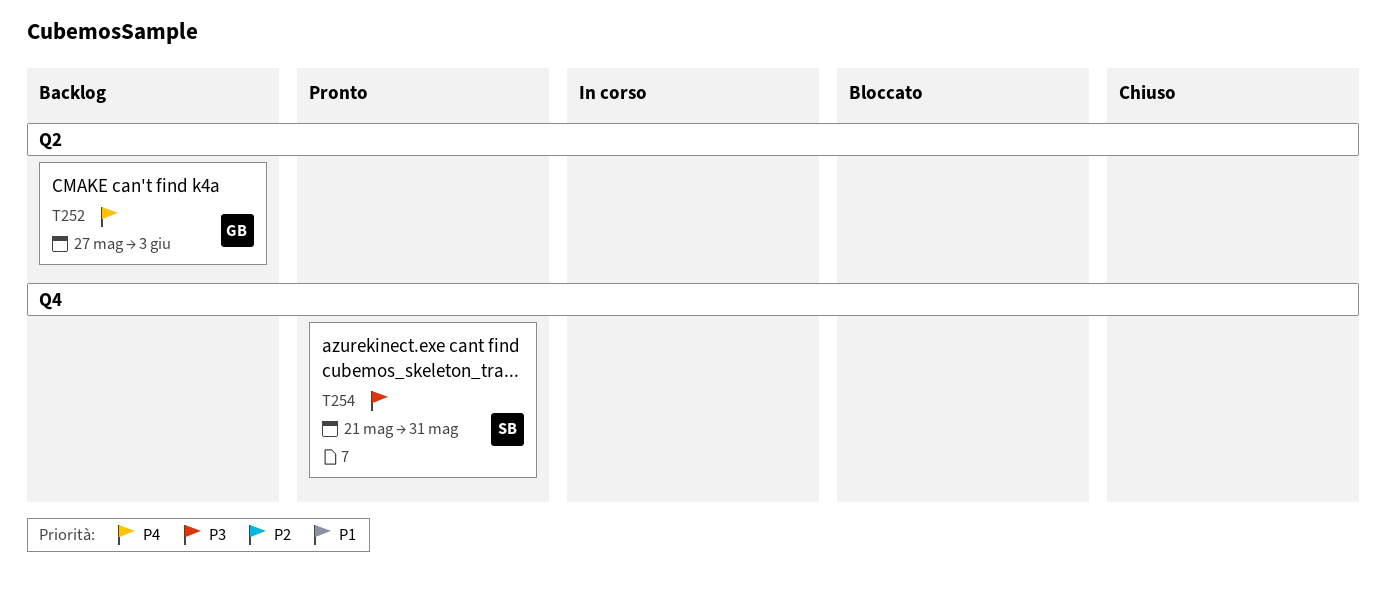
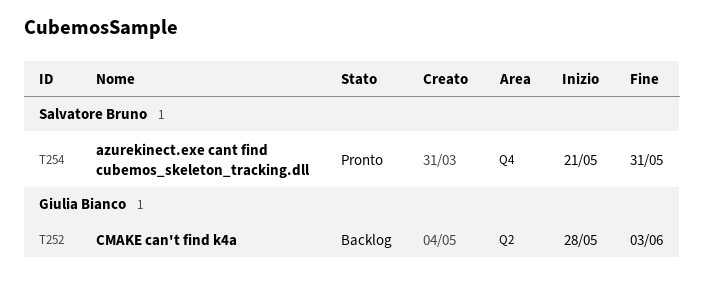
T252, start: May 27 -> May 28

